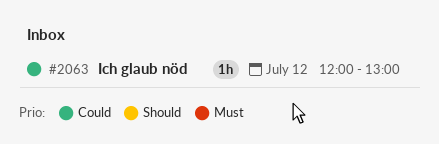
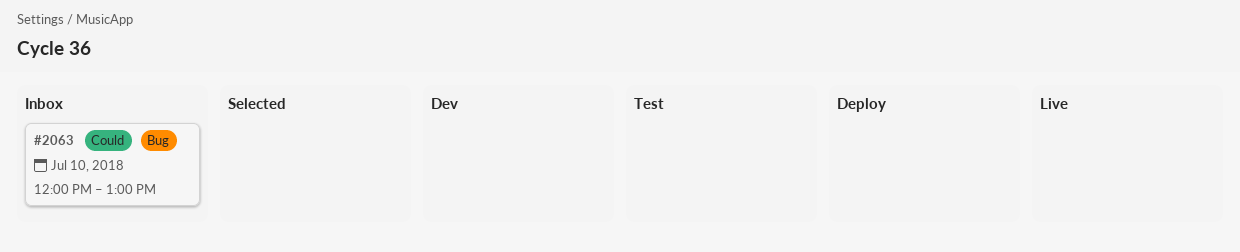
#2063, day: Jul 12 -> Jul 10

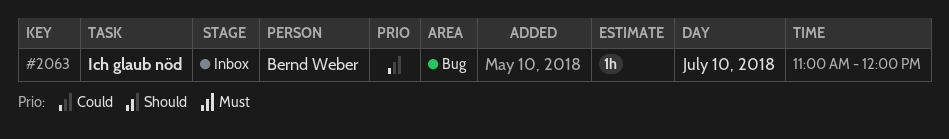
#2063, begins: 12:00 -> 11:00
#2063, ends: 13:00 -> 12:00

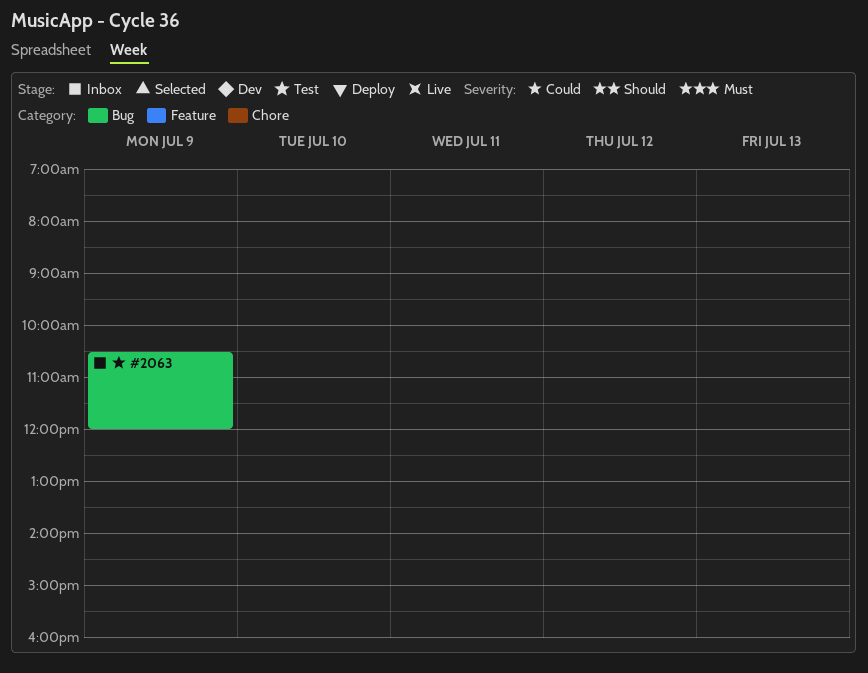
#2063, day: Jul 10 -> Jul 9
#2063, begins: 11:00 -> 10:30

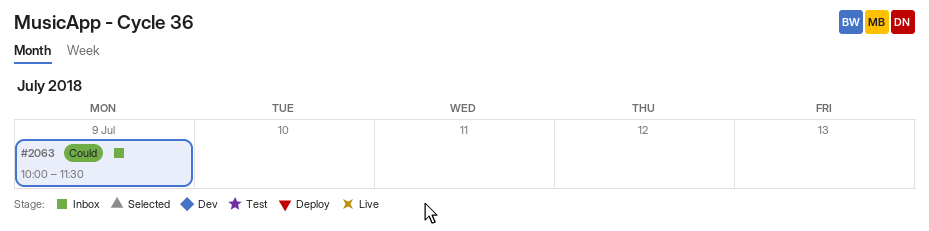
#2063, begins: 10:30 -> 10:00
#2063, ends: 12:00 -> 11:30

